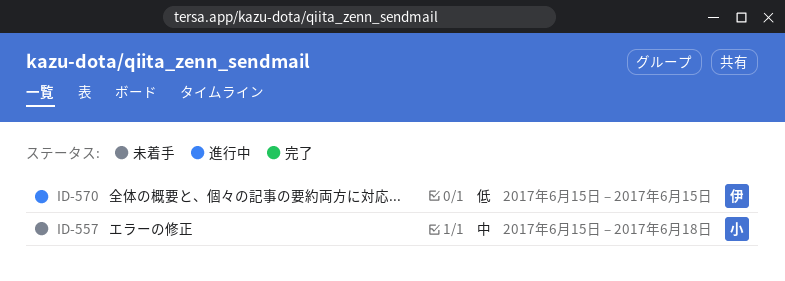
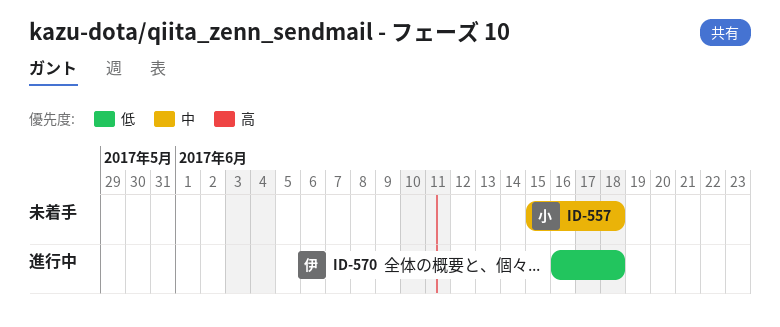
ID-570, start: Jun 15 -> Jun 16
ID-570, due: Jun 15 -> Jun 18

